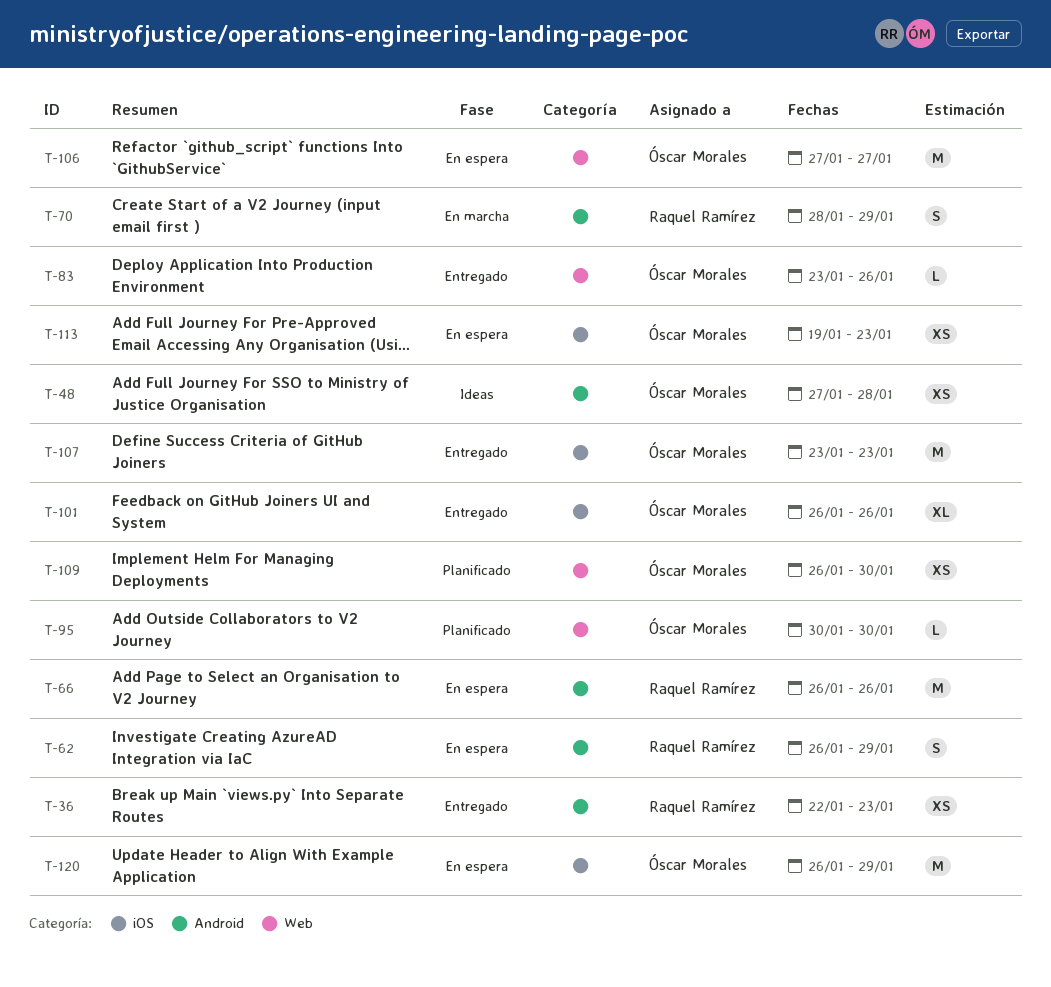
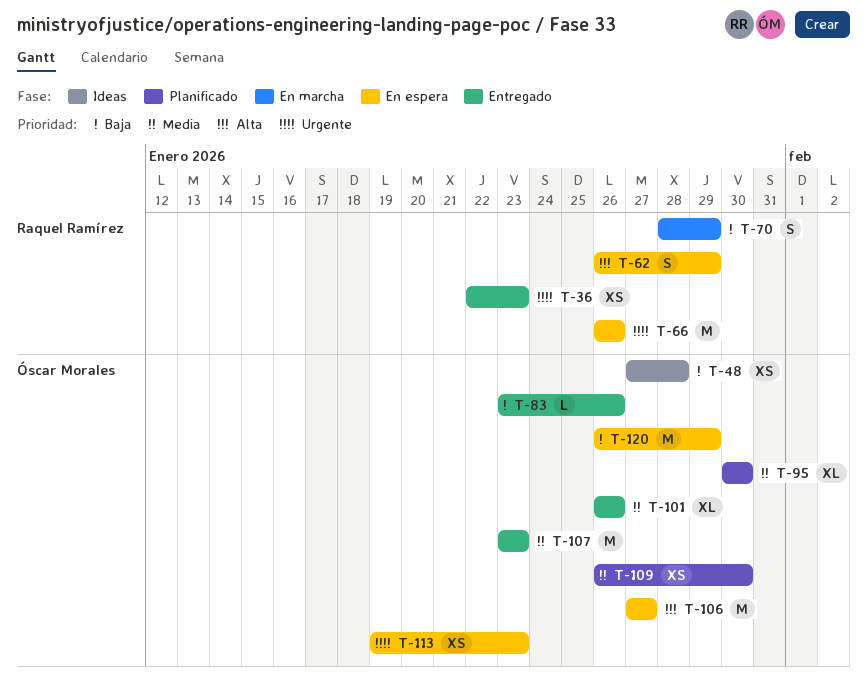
T-95, estimate: L -> XL

